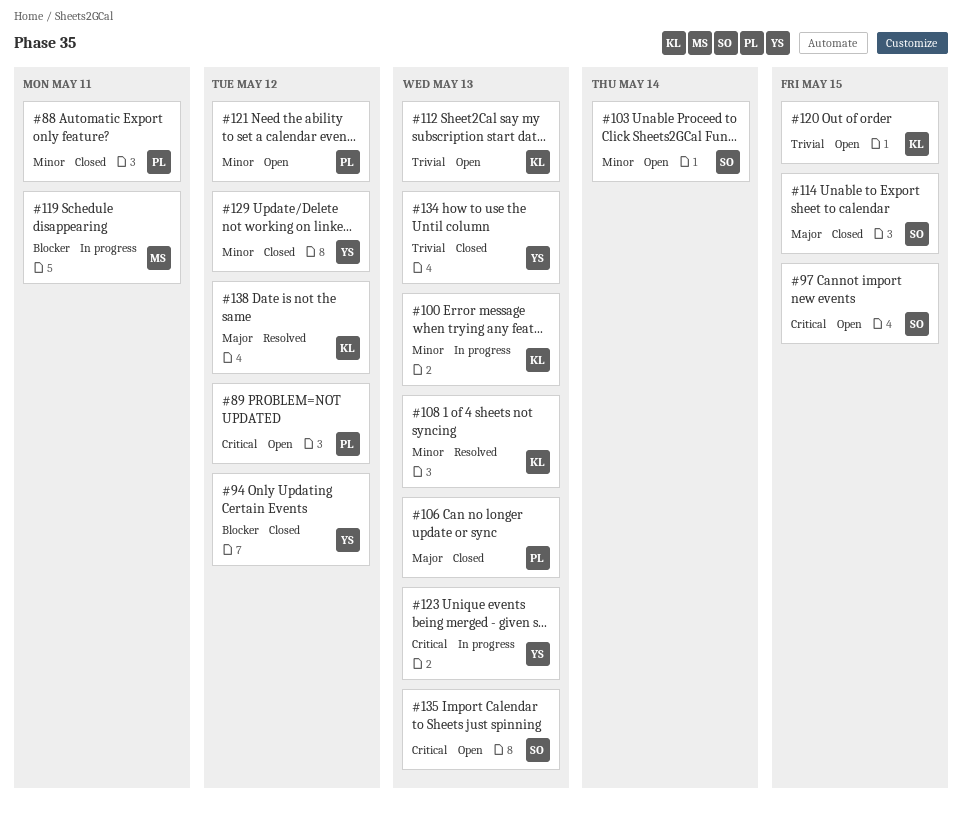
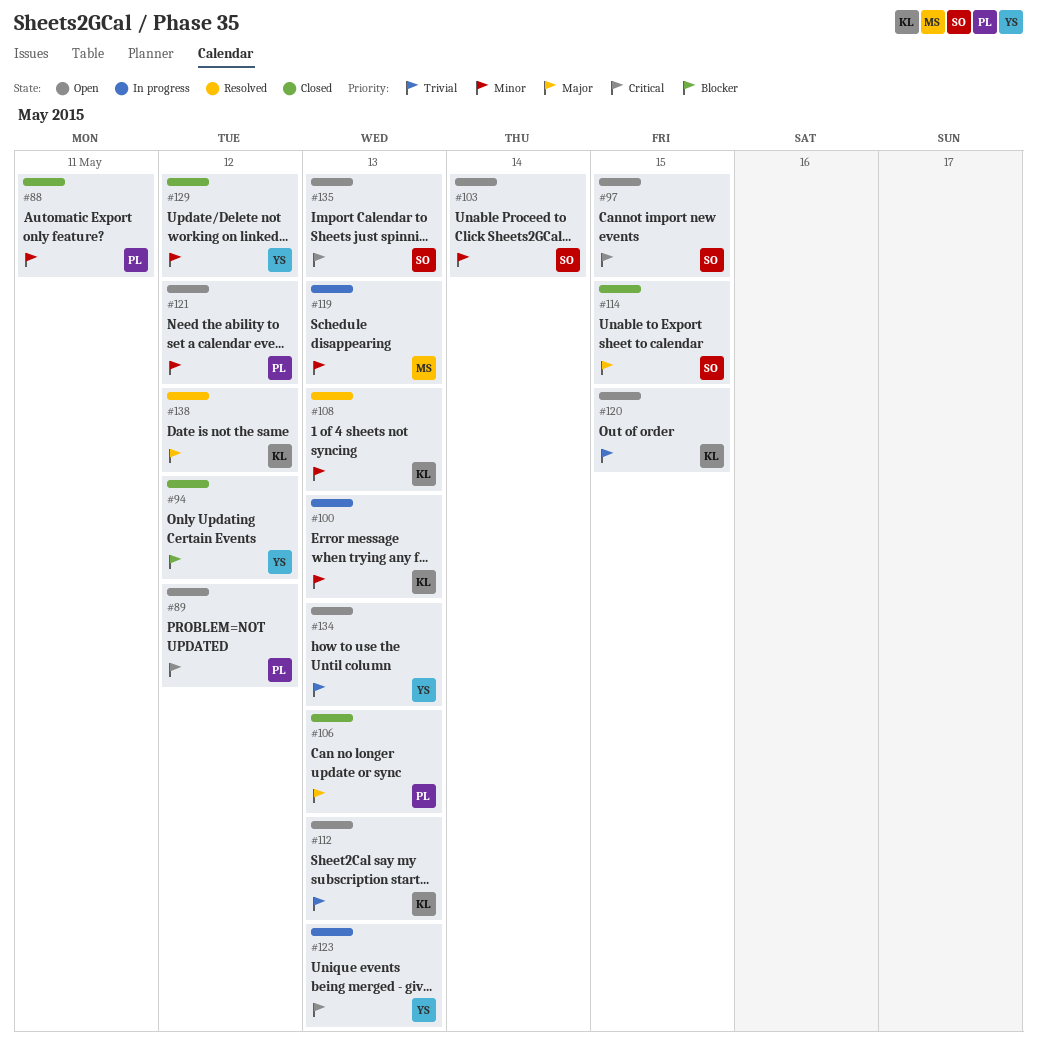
#119, priority: Blocker -> Minor
#119, due: May 11 -> May 13
#134, status: Closed -> Open

